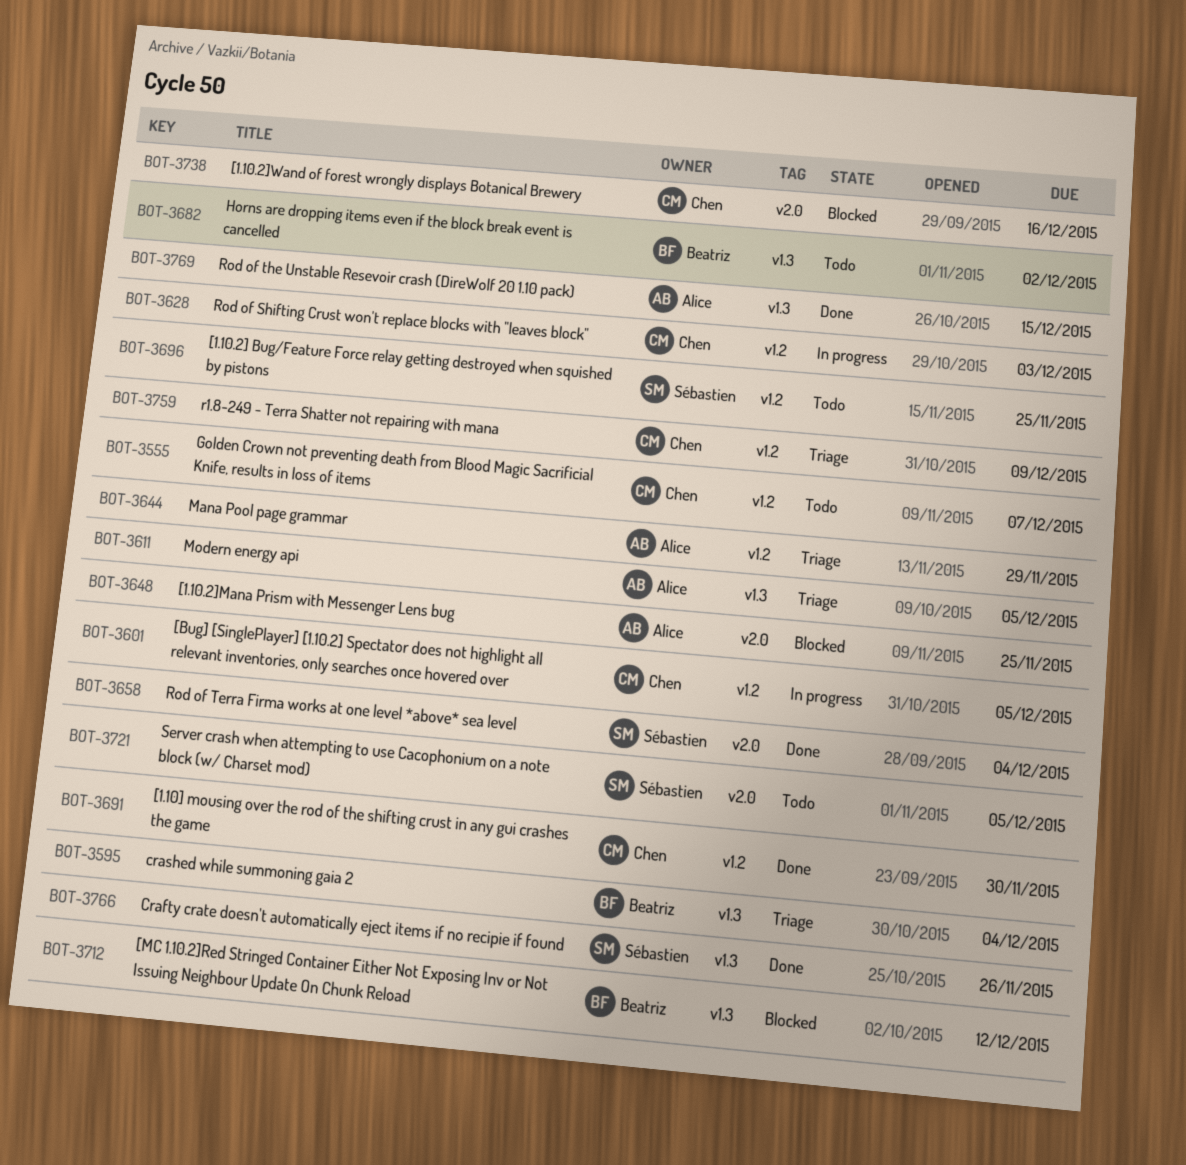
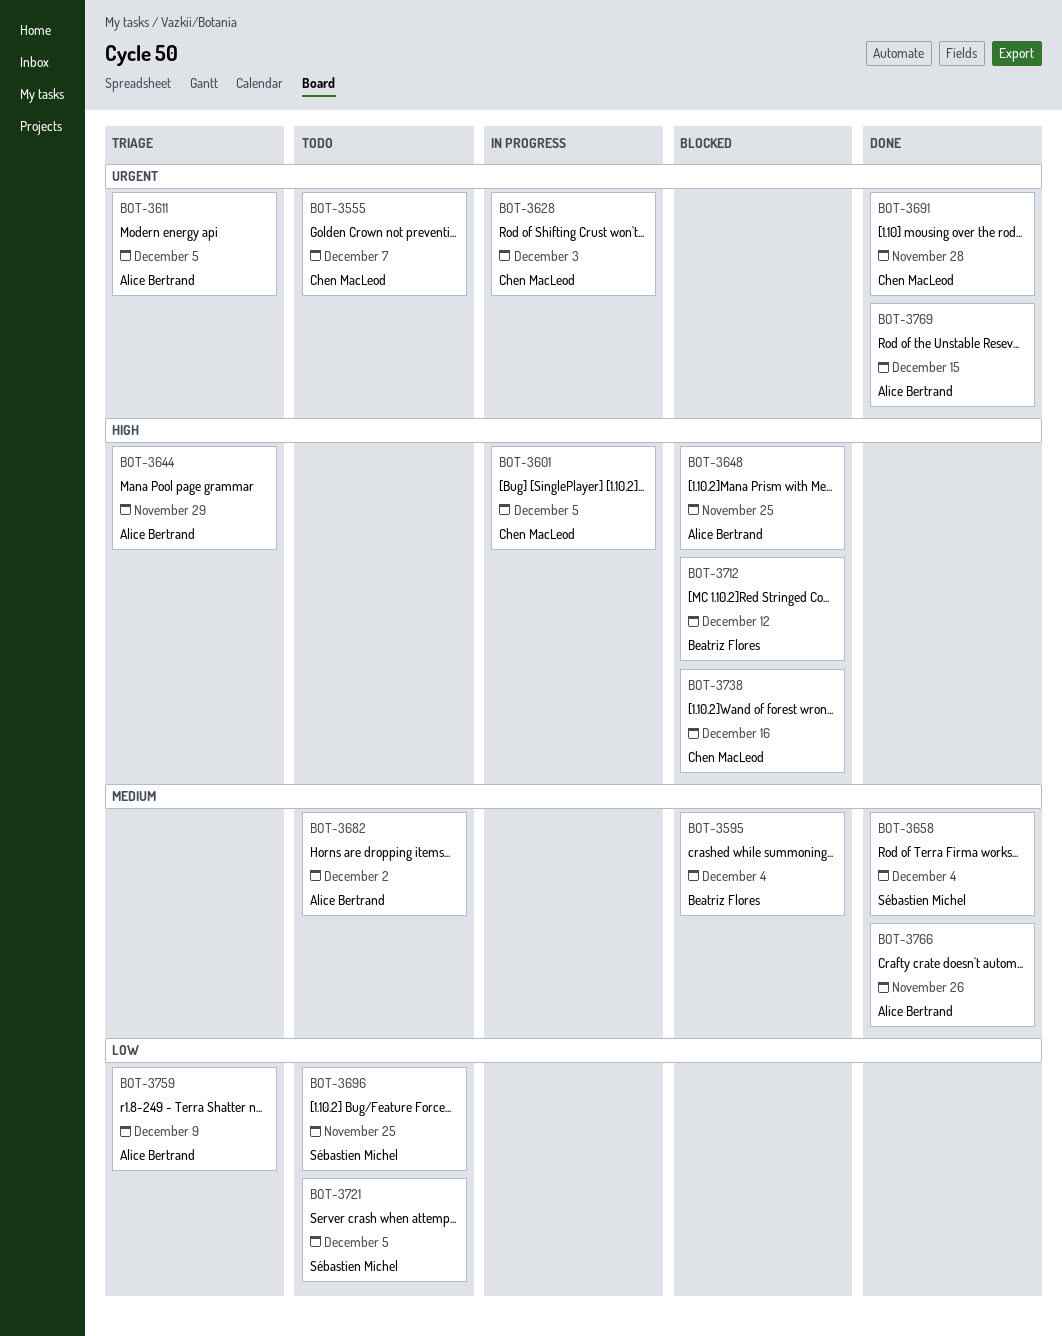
BOT-3595, status: Triage -> Blocked
BOT-3682, owner: Beatriz Flores -> Alice Bertrand
BOT-3691, due: Nov 30 -> Nov 28
BOT-3759, owner: Chen MacLeod -> Alice Bertrand
BOT-3766, owner: Sébastien Michel -> Alice Bertrand

